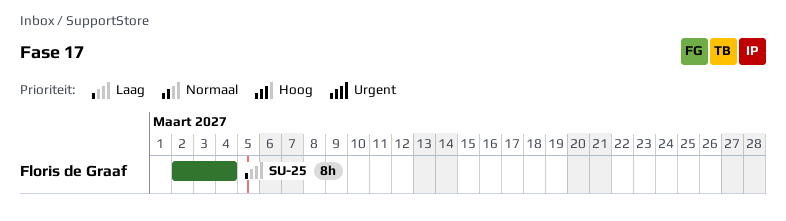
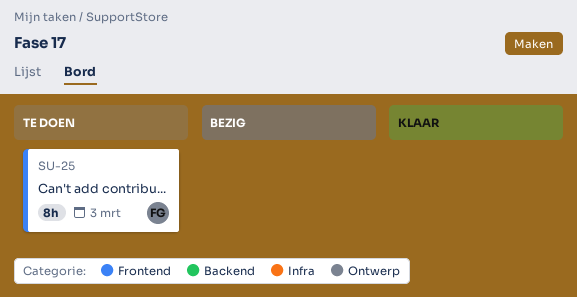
SU-25, due: Mar 4 -> Mar 3

